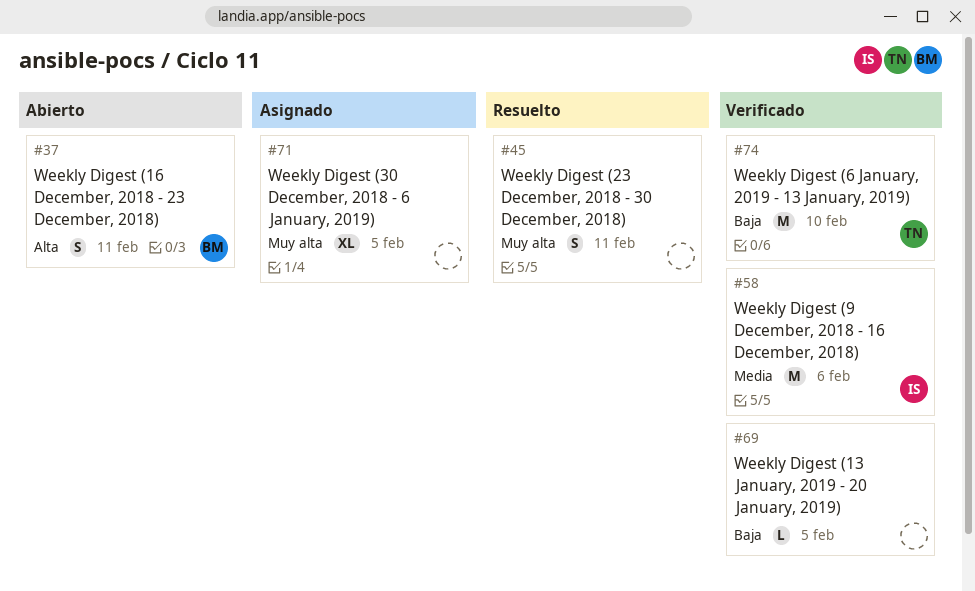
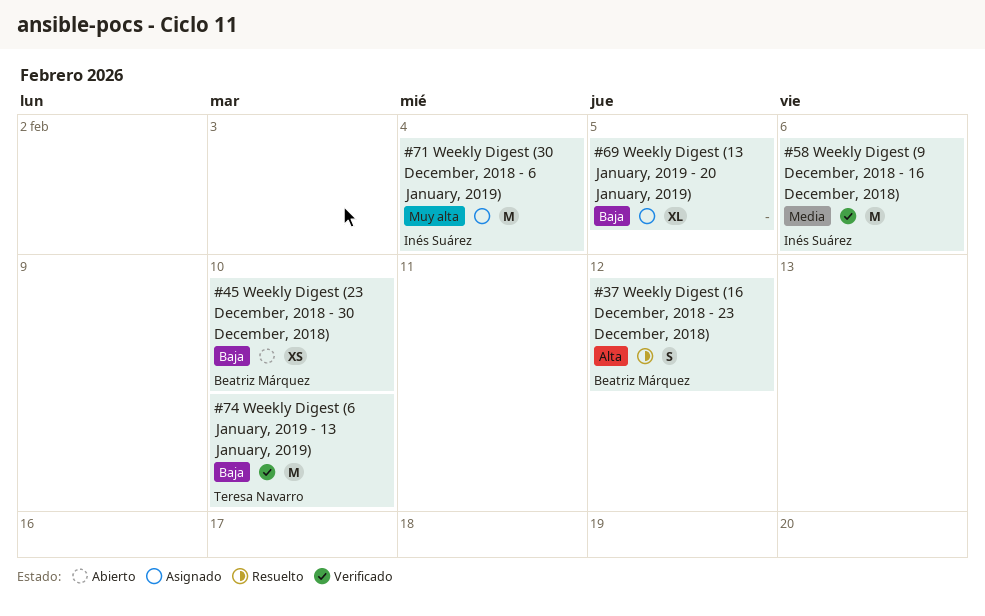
#37, status: Abierto -> Resuelto
#37, due: Feb 11 -> Feb 12
#45, status: Resuelto -> Abierto
#45, owner: none -> Beatriz Márquez
#45, priority: Muy alta -> Baja
#45, estimate: S -> XS
#45, due: Feb 11 -> Feb 10
#69, status: Verificado -> Asignado
#69, estimate: L -> XL
#71, owner: none -> Inés Suárez
#71, estimate: XL -> M
#71, due: Feb 5 -> Feb 4

